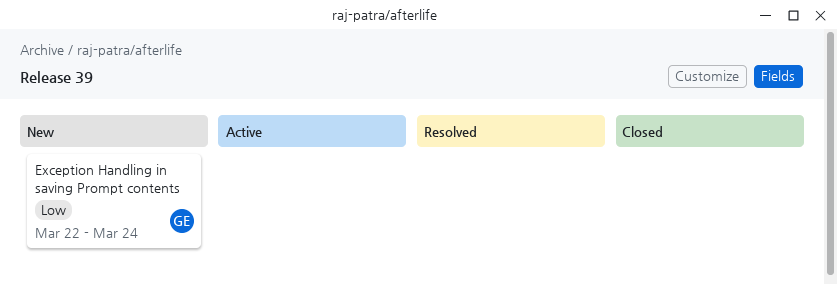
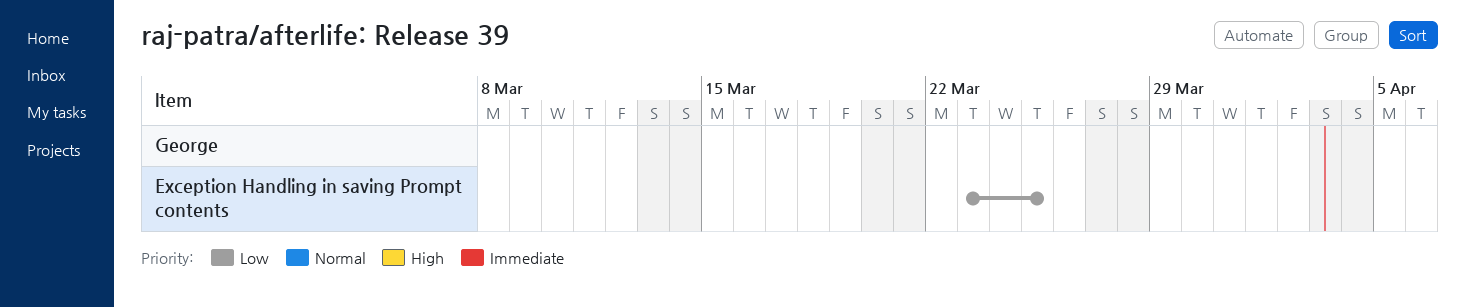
Exception Handling in saving Prompt contents, start: Mar 22 -> Mar 23
Exception Handling in saving Prompt contents, due: Mar 24 -> Mar 25

